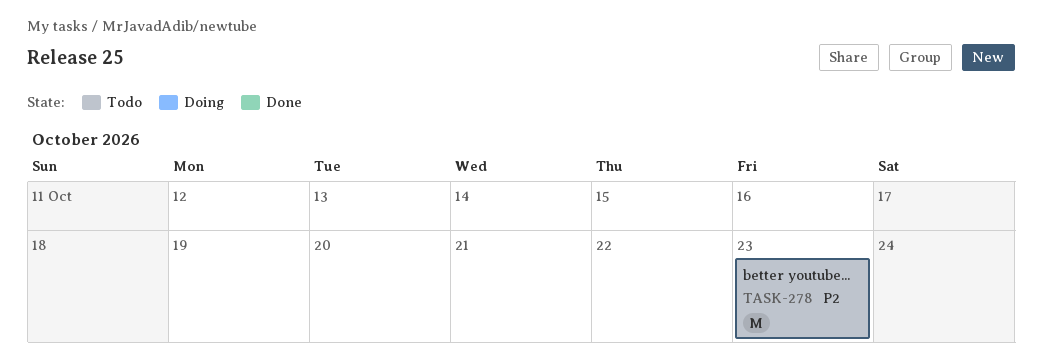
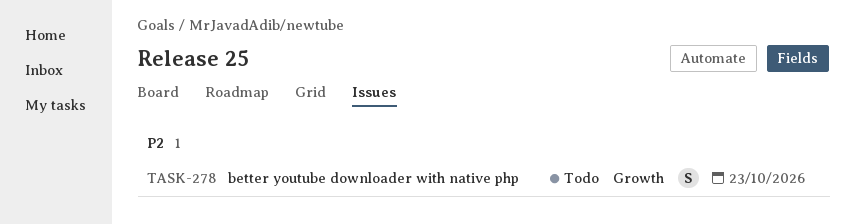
TASK-278, estimate: M -> S

